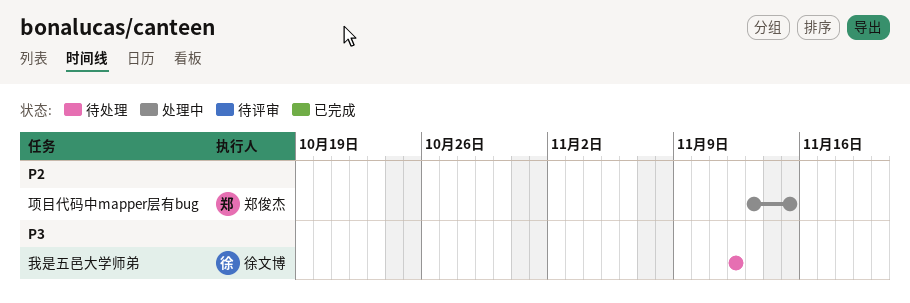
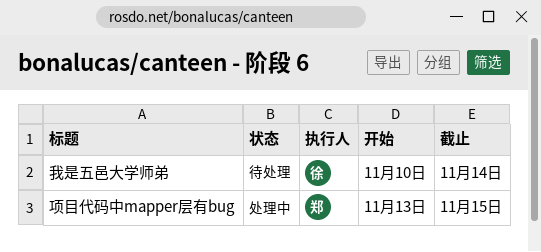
我是五邑大学师弟, start: Nov 12 -> Nov 10
我是五邑大学师弟, due: Nov 12 -> Nov 14

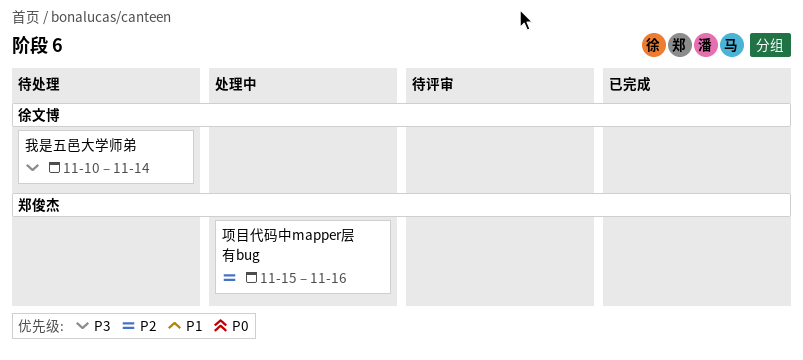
项目代码中mapper层有bug, start: Nov 13 -> Nov 15
项目代码中mapper层有bug, due: Nov 15 -> Nov 16

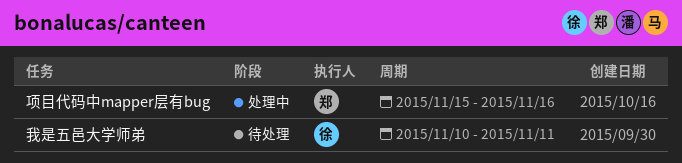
我是五邑大学师弟, due: Nov 14 -> Nov 11

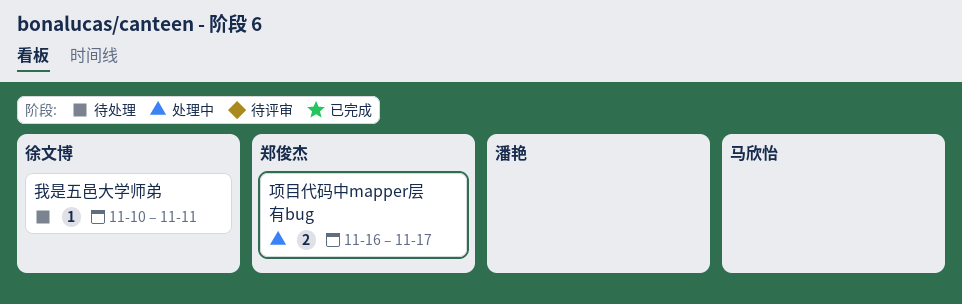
项目代码中mapper层有bug, start: Nov 15 -> Nov 16
项目代码中mapper层有bug, due: Nov 16 -> Nov 17

